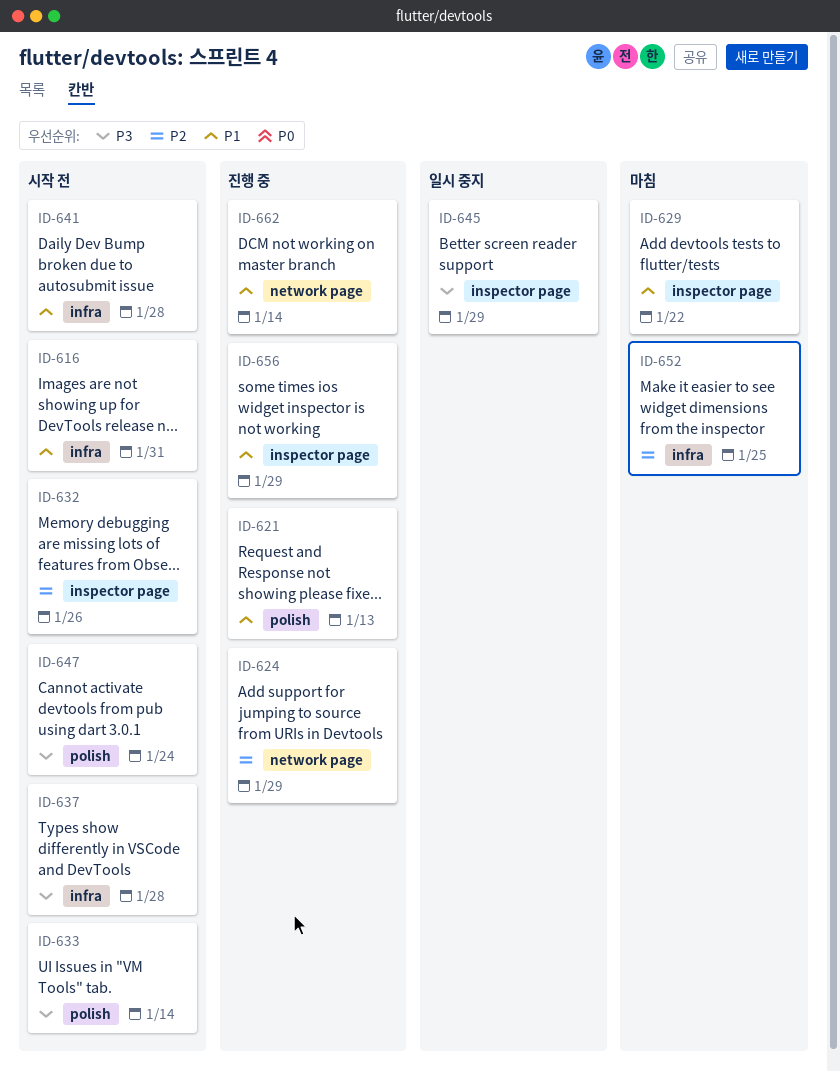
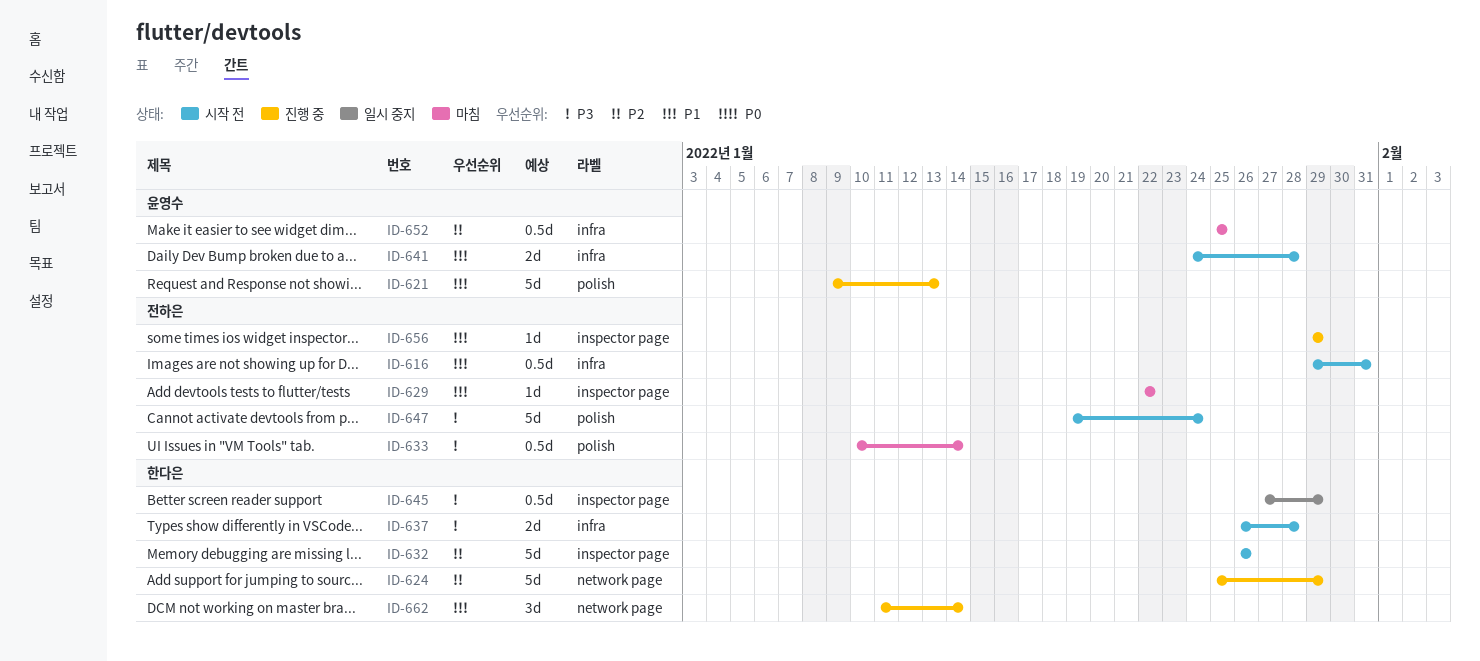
ID-633, status: 시작 전 -> 마침

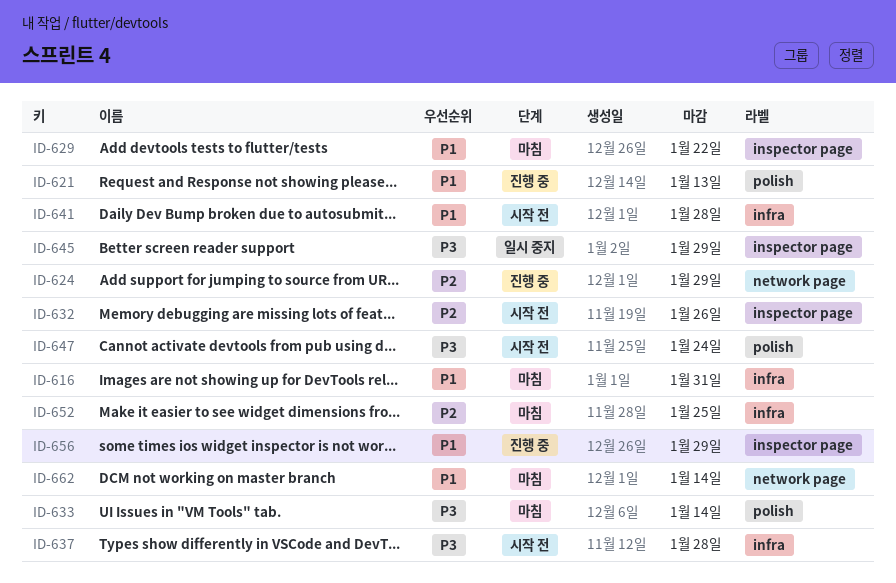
ID-616, status: 시작 전 -> 마침
ID-662, status: 진행 중 -> 마침

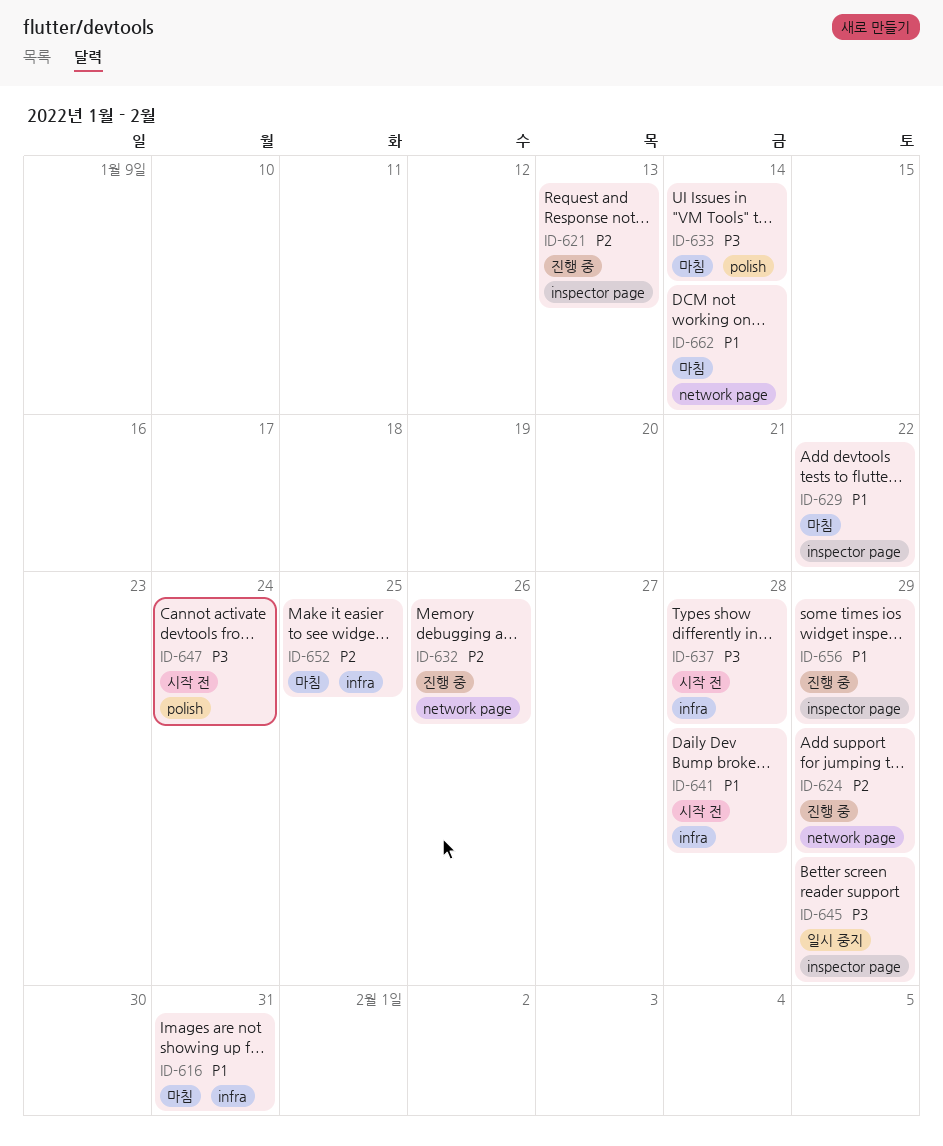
ID-621, priority: P1 -> P2
ID-621, label: polish -> inspector page
ID-632, status: 시작 전 -> 진행 중
ID-632, label: inspector page -> network page

